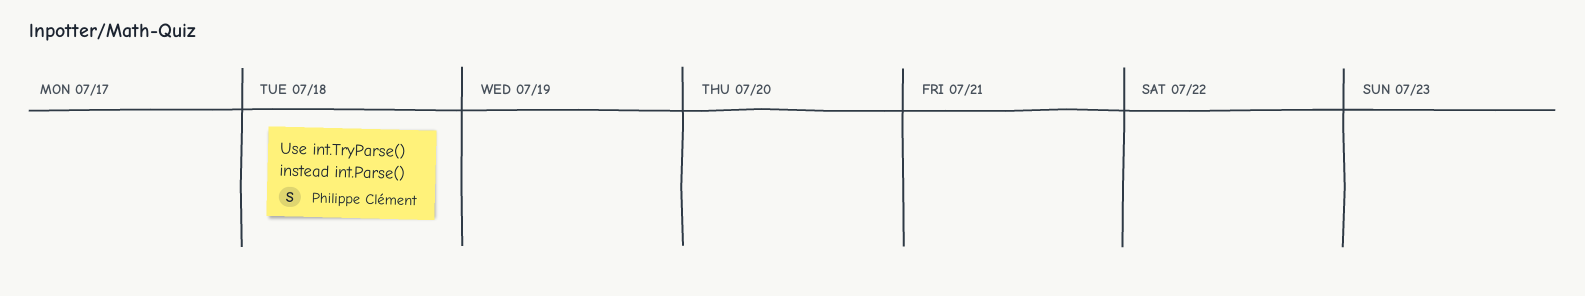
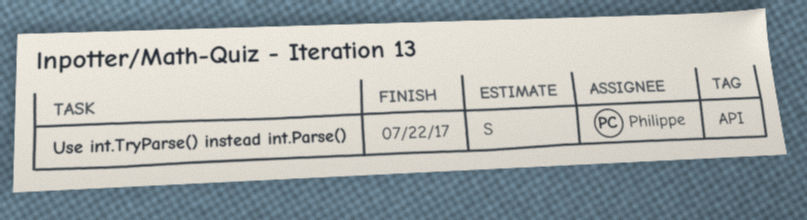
Use int.TryParse() instead int.Parse(), due: Jul 18 -> Jul 22

